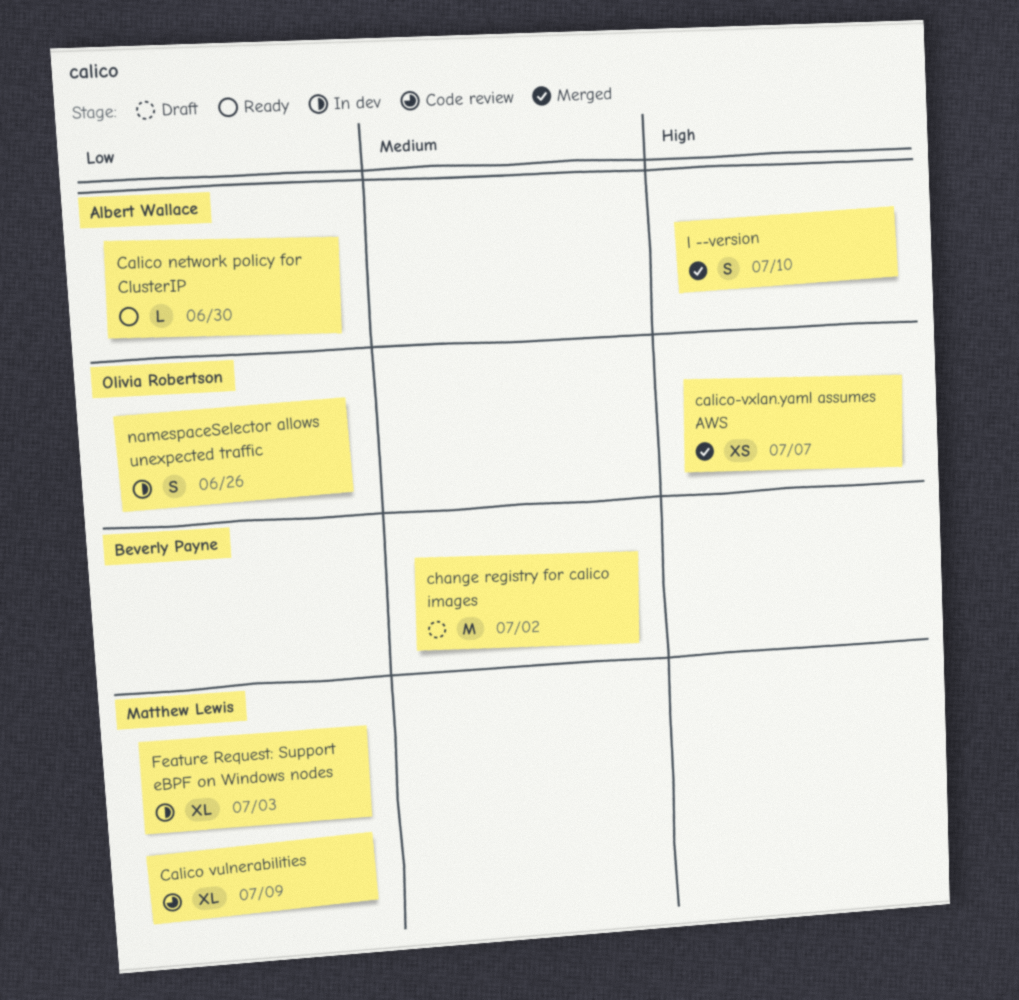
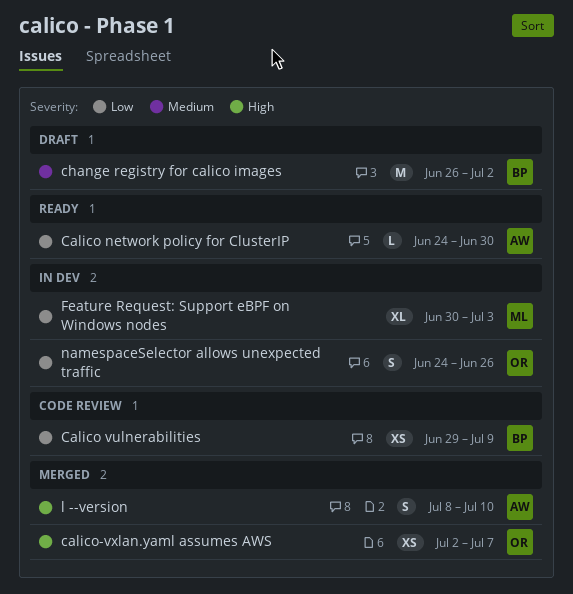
Calico vulnerabilities, owner: Matthew Lewis -> Beverly Payne
Calico vulnerabilities, estimate: XL -> XS

